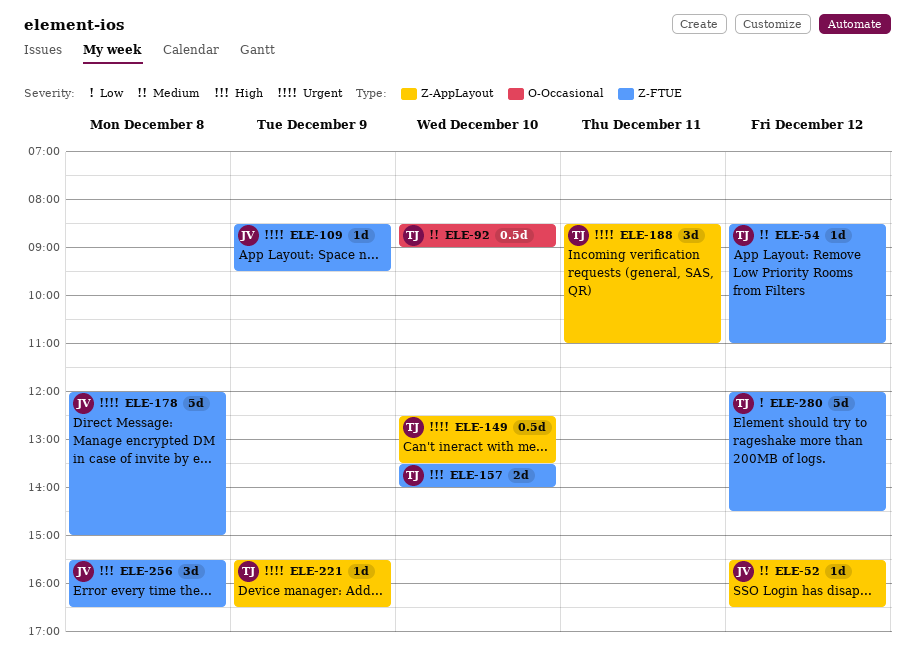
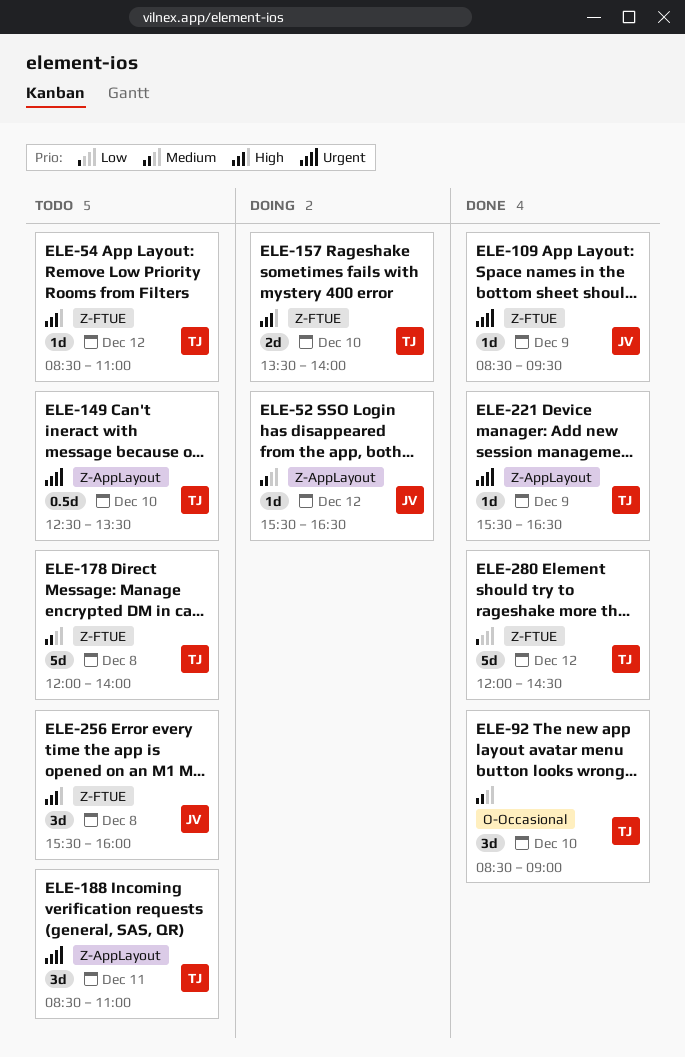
ELE-54, priority: Medium -> High
ELE-92, estimate: 0.5d -> 3d
ELE-178, owner: JV -> TJ
ELE-178, priority: Urgent -> Medium
ELE-178, ends: 15:00 -> 14:00
ELE-256, ends: 16:30 -> 16:00

